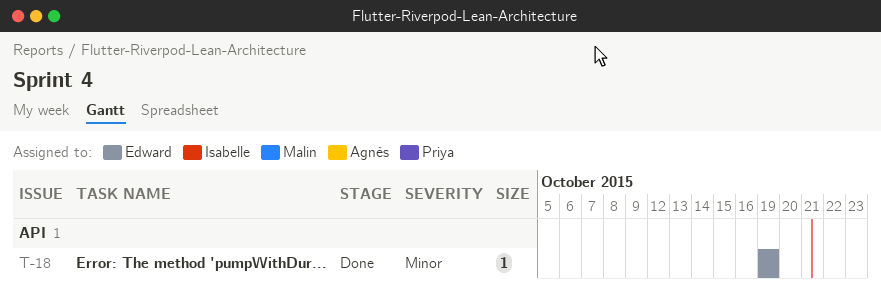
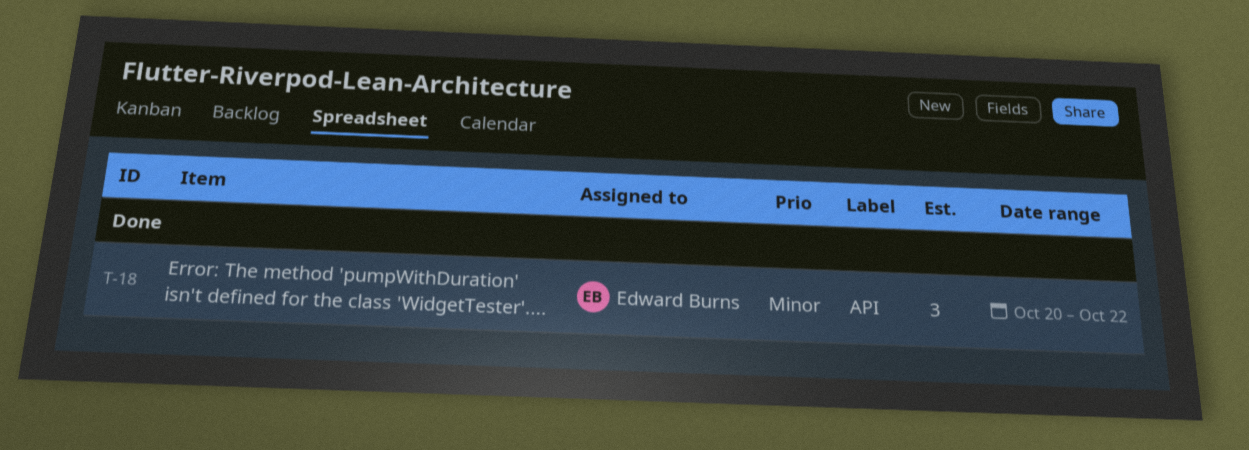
T-18, estimate: 1 -> 3
T-18, start: Oct 19 -> Oct 20
T-18, due: Oct 19 -> Oct 22

